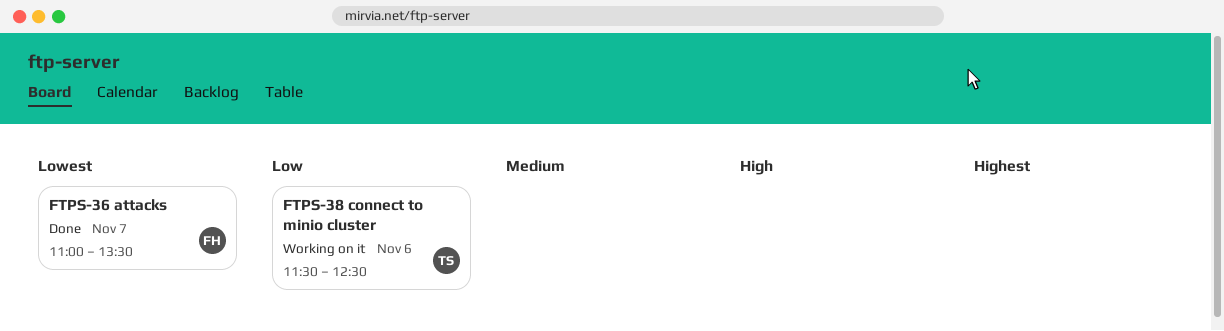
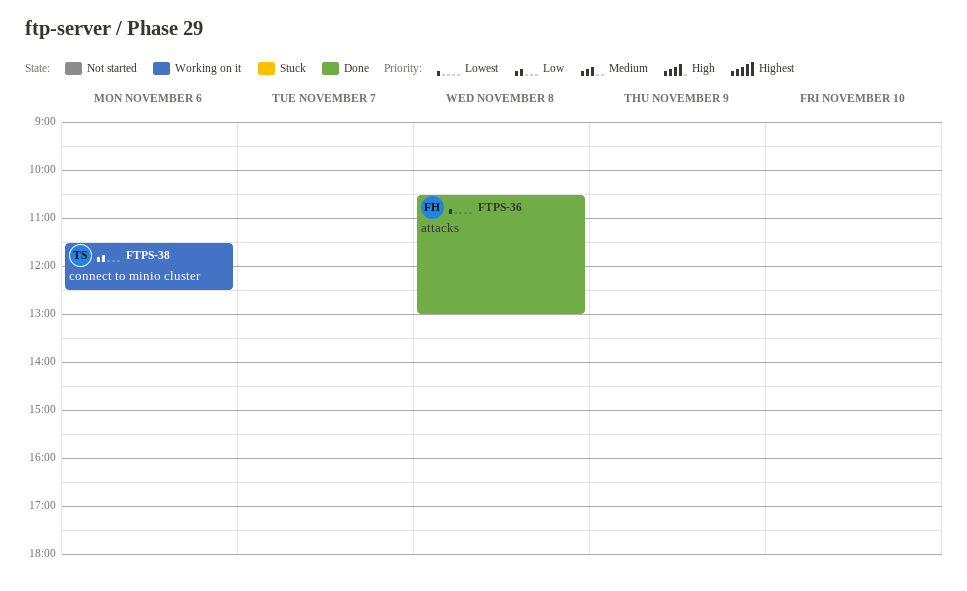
FTPS-36, day: Nov 7 -> Nov 8
FTPS-36, begins: 11:00 -> 10:30
FTPS-36, ends: 13:30 -> 13:00

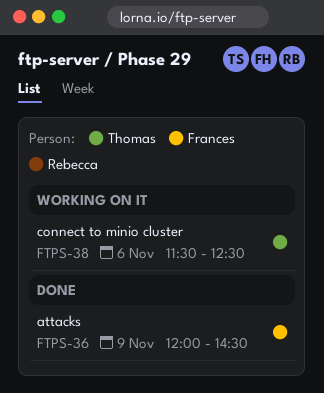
FTPS-36, day: Nov 8 -> Nov 9
FTPS-36, begins: 10:30 -> 12:00
FTPS-36, ends: 13:00 -> 14:30

